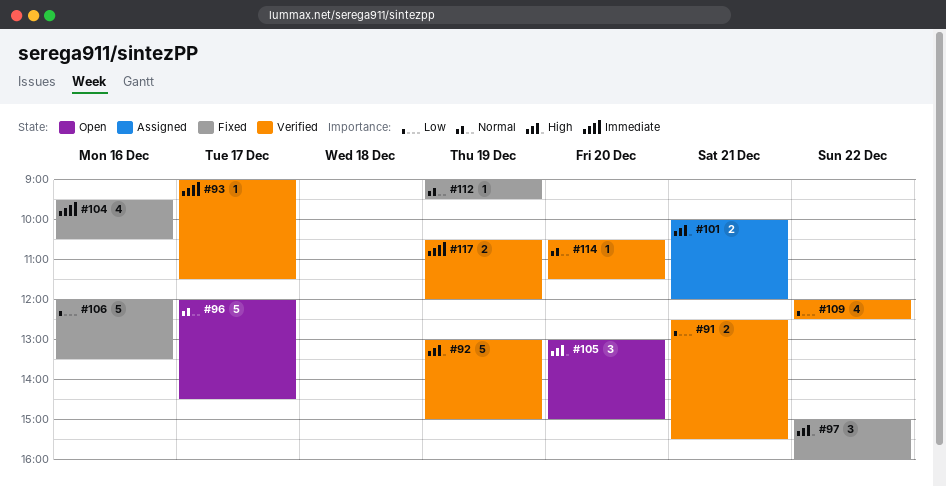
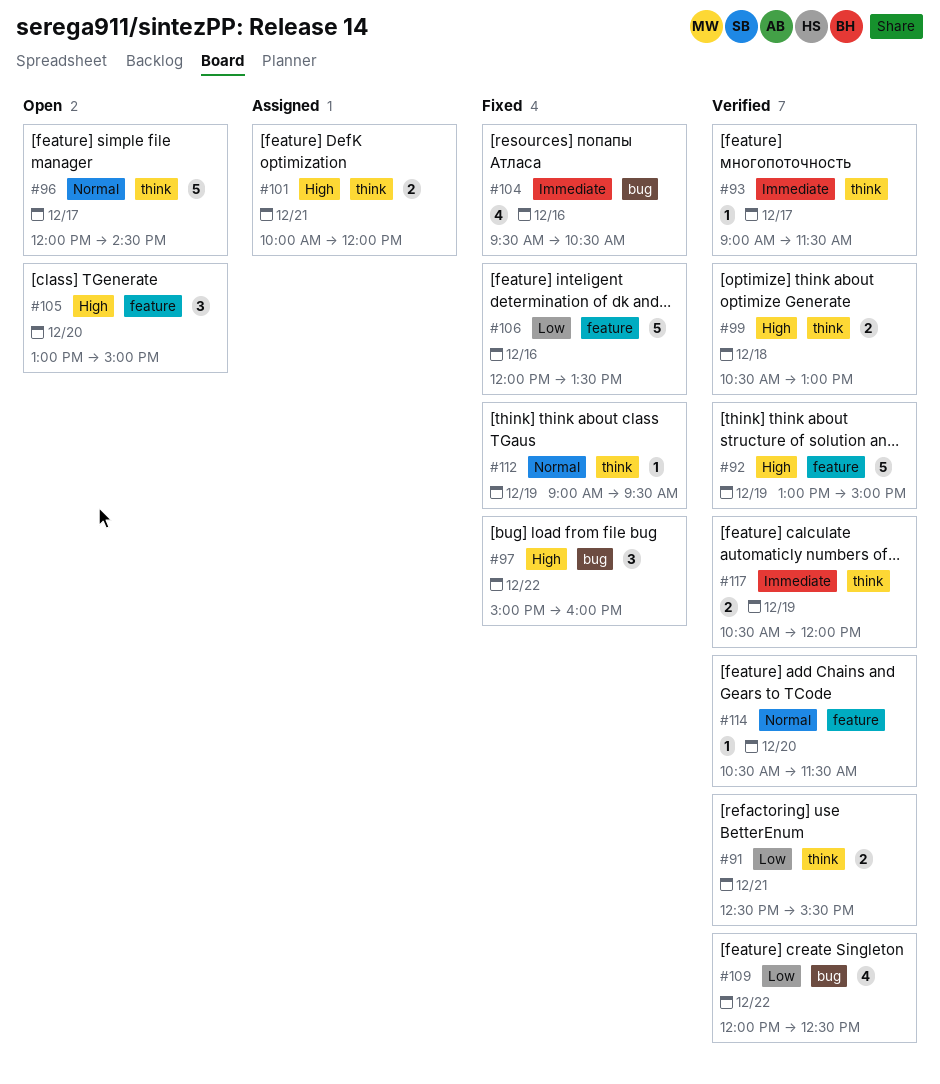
#99: none -> present

